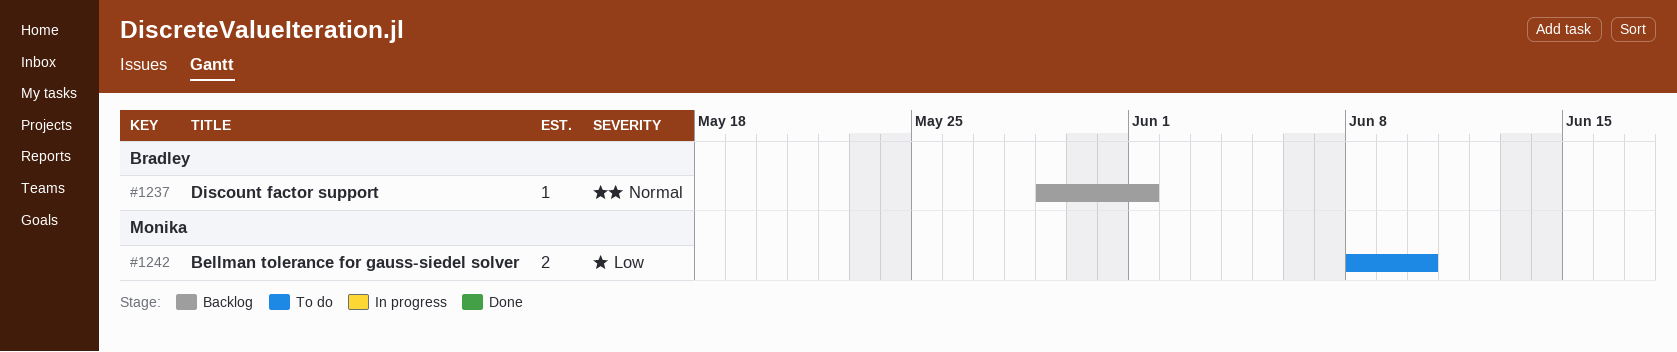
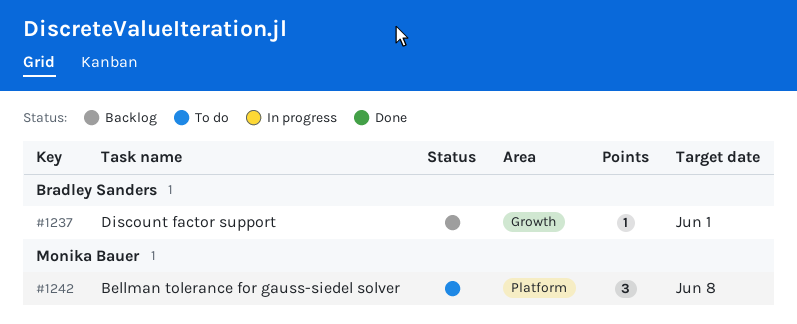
#1242, estimate: 2 -> 3
#1242, due: Jun 10 -> Jun 8

